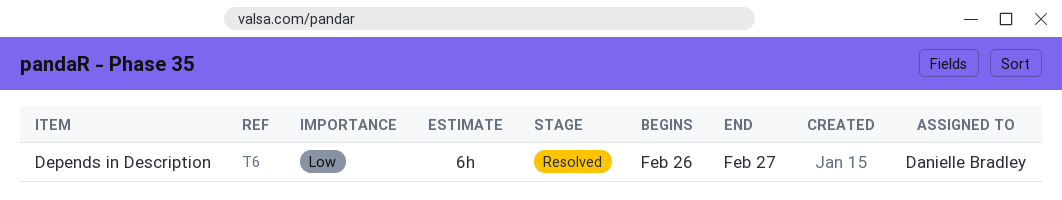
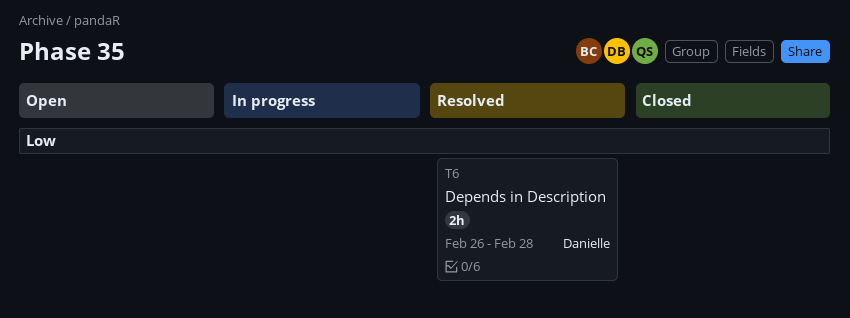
T6, estimate: 6h -> 2h
T6, due: Feb 27 -> Feb 28

